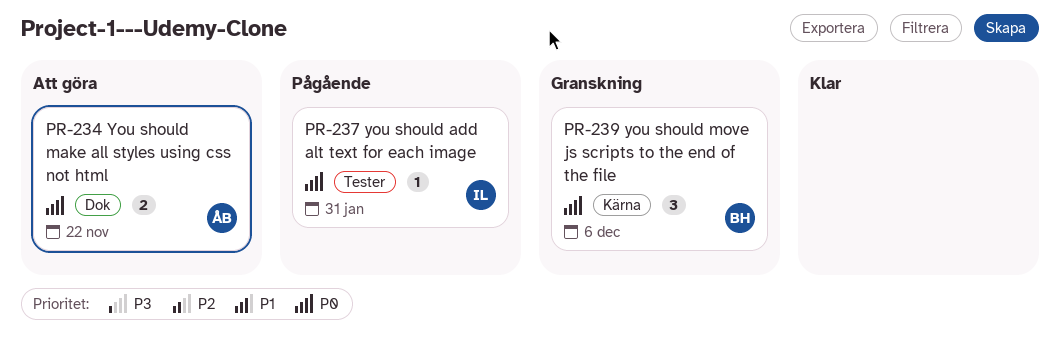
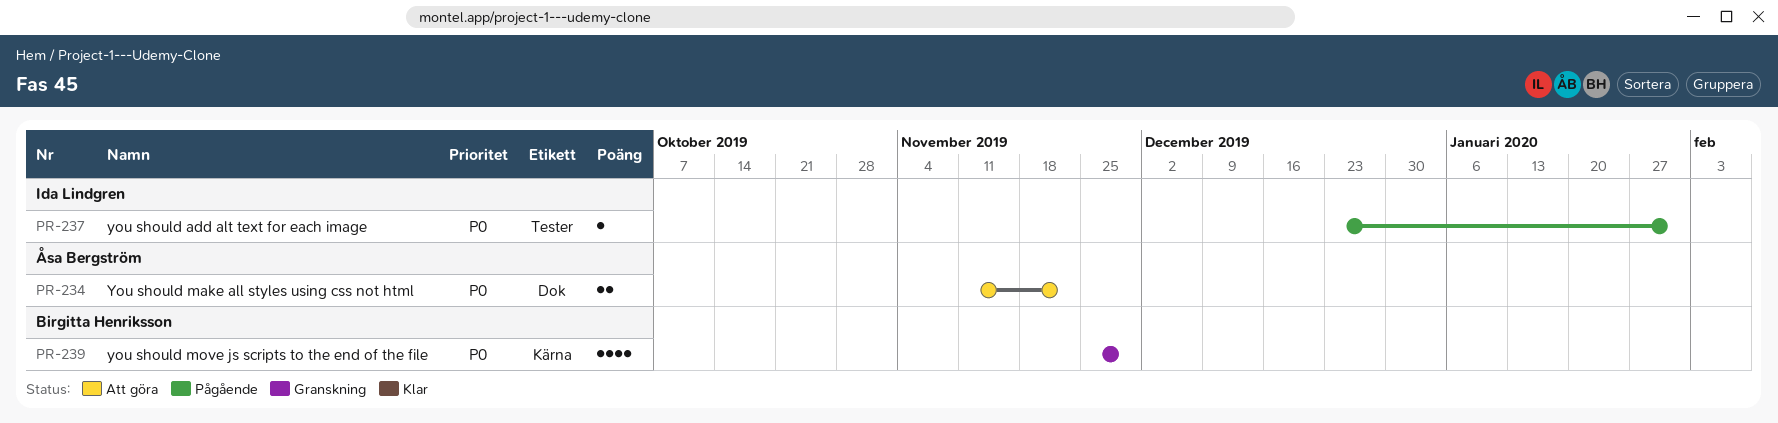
PR-239, estimate: 3 -> 4
PR-239, due: Dec 6 -> Nov 29

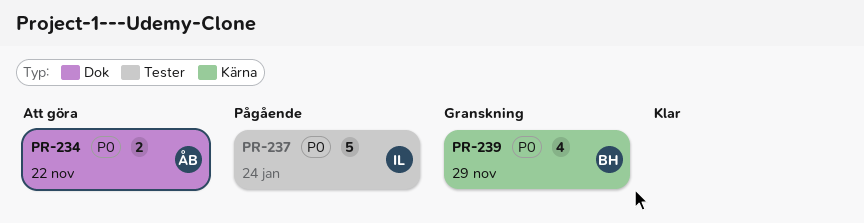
PR-237, estimate: 1 -> 5
PR-237, due: Jan 31 -> Jan 24

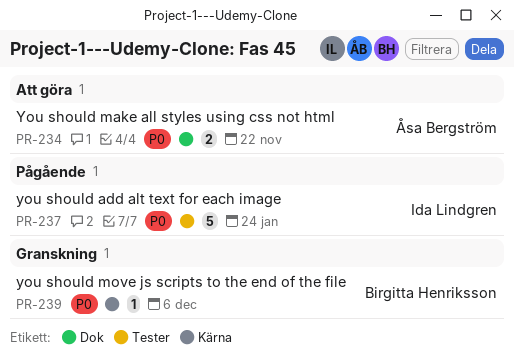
PR-239, estimate: 4 -> 1
PR-239, due: Nov 29 -> Dec 6

